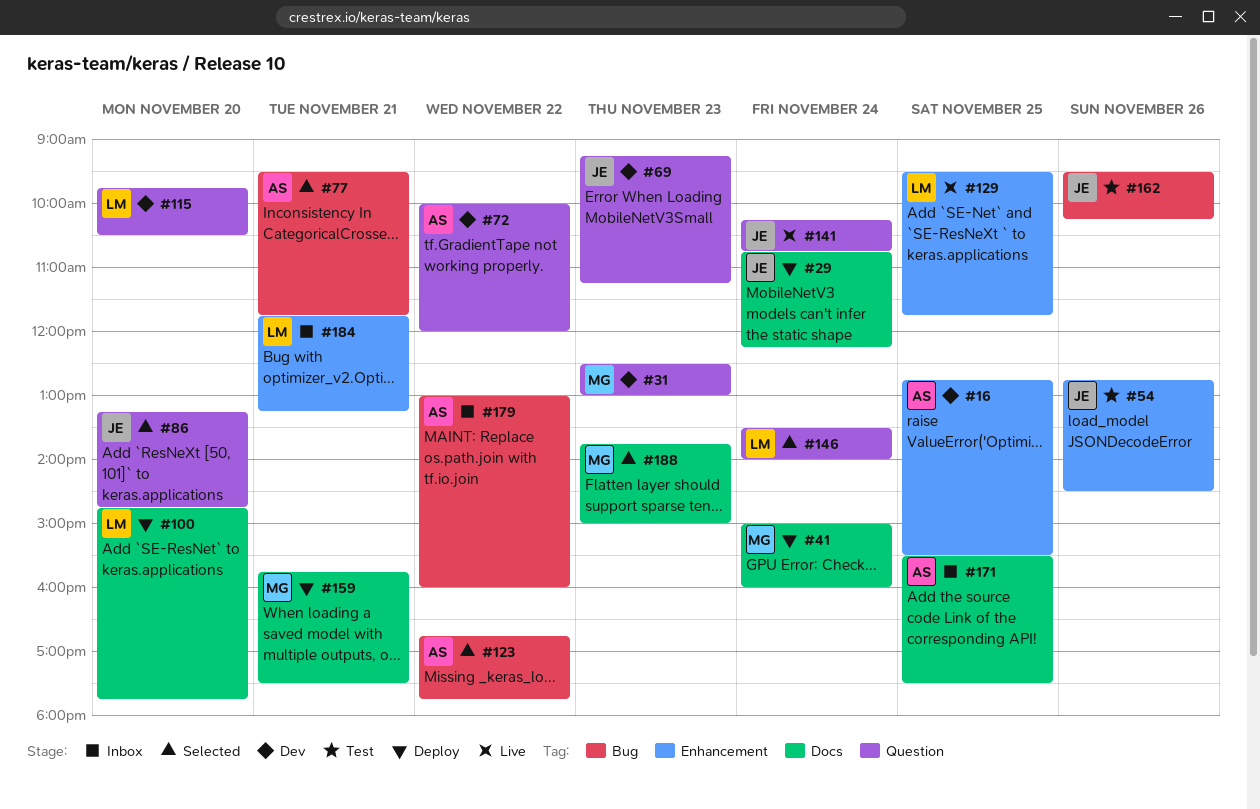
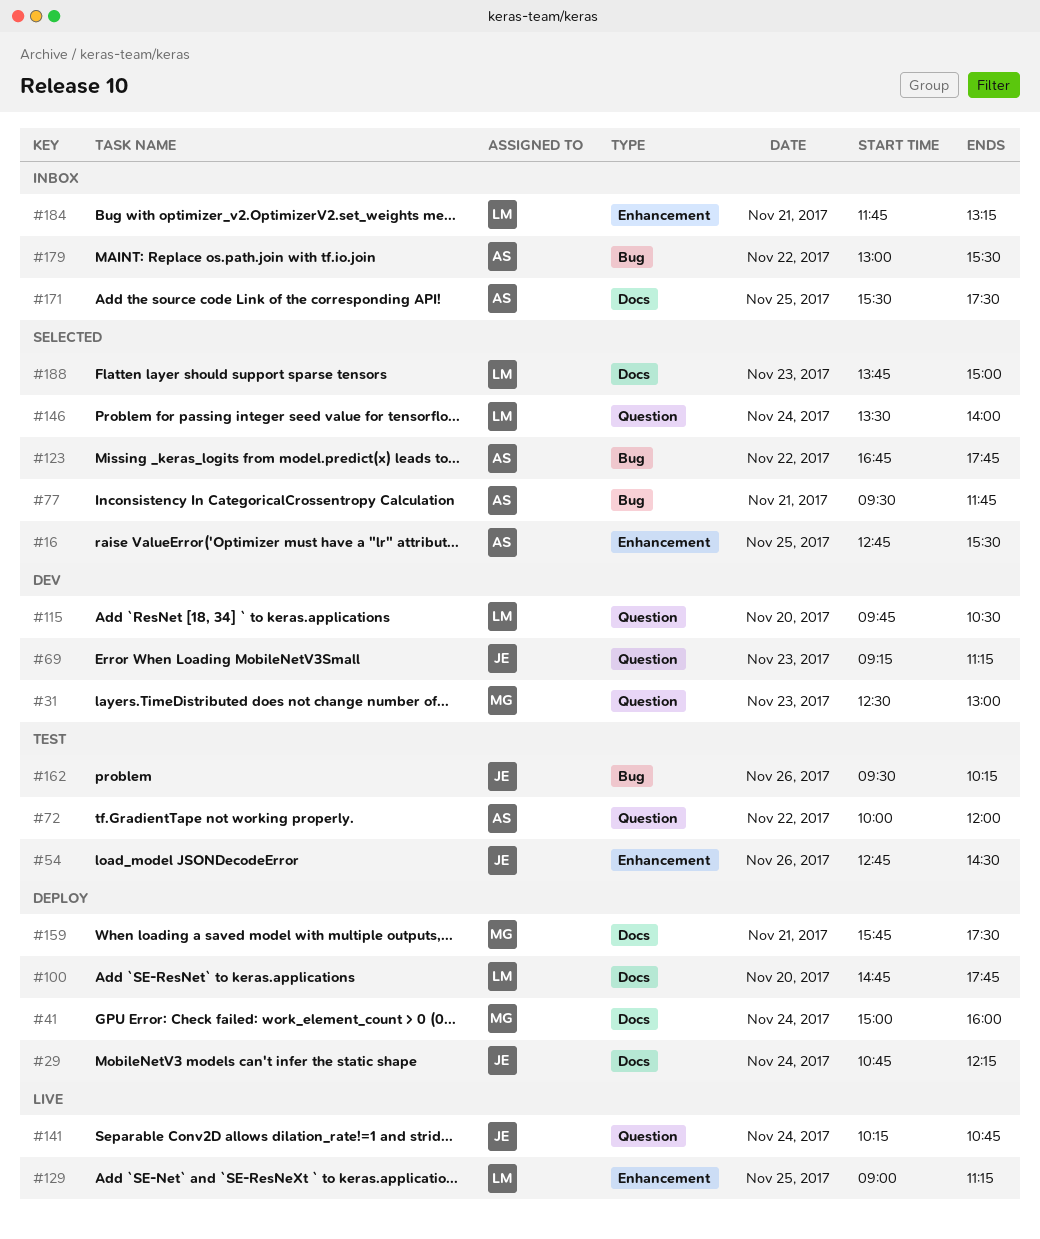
#16, status: Dev -> Selected
#72, status: Dev -> Test
#86: present -> none
#129, begins: 09:30 -> 09:00
#129, ends: 11:45 -> 11:15
#179, ends: 16:00 -> 15:30
#188, owner: MG -> LM

